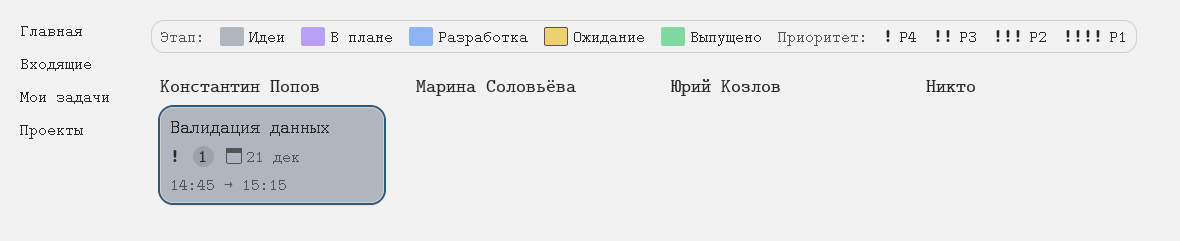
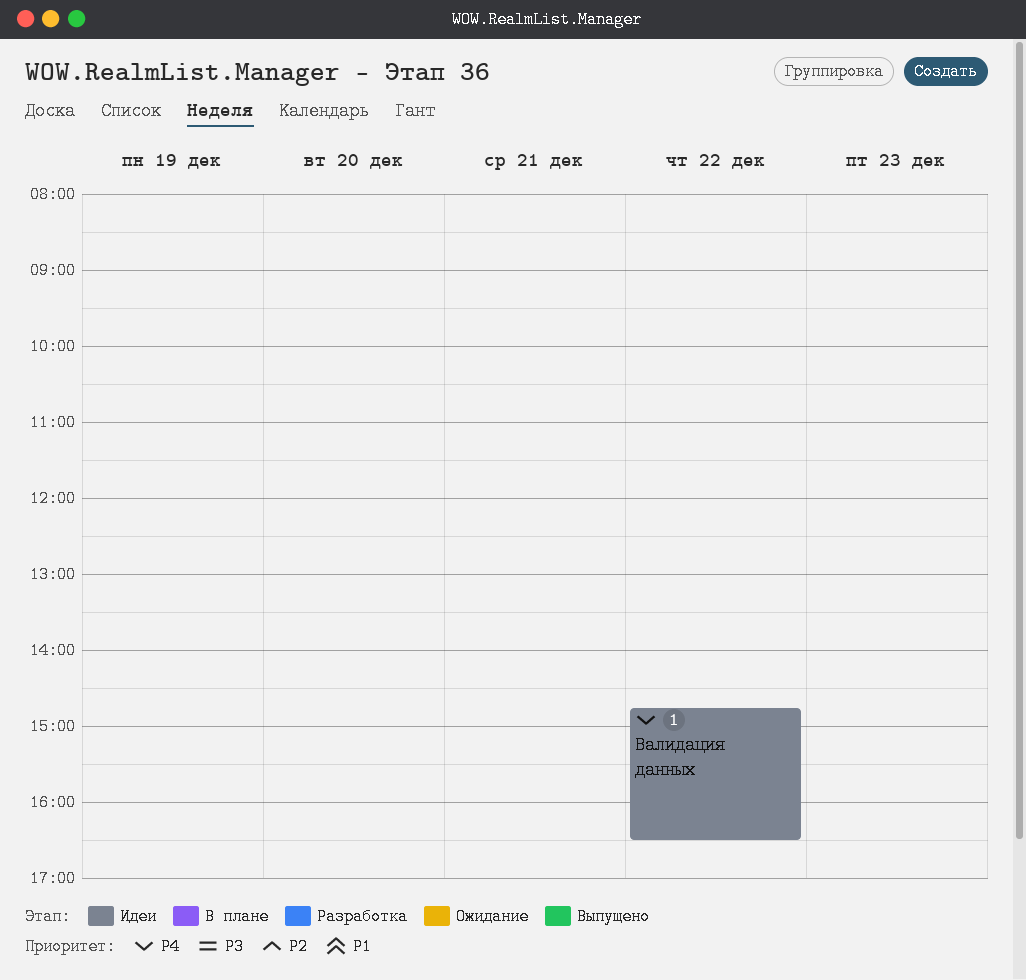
Валидация данных, day: Dec 21 -> Dec 22
Валидация данных, ends: 15:15 -> 16:30

